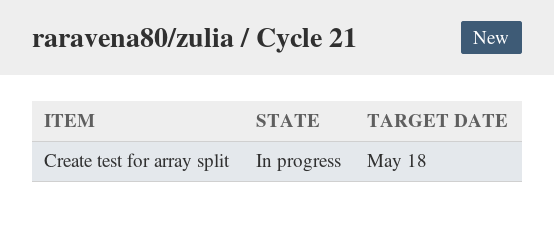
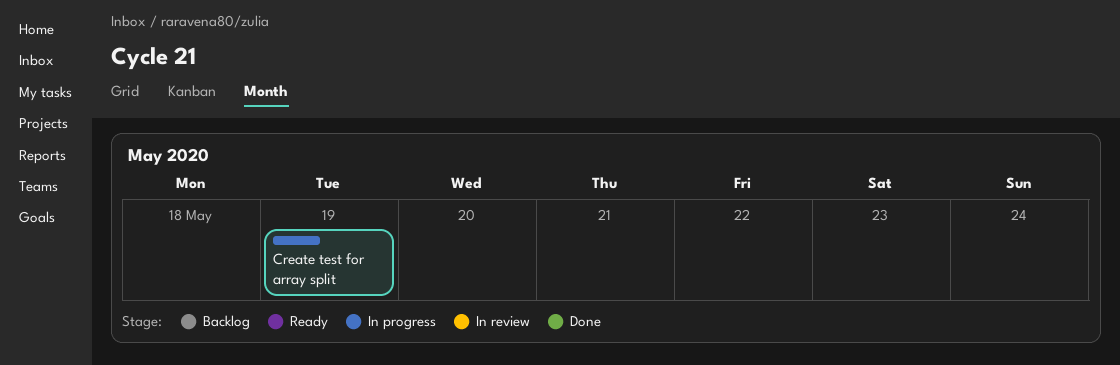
Create test for array split, due: May 18 -> May 19

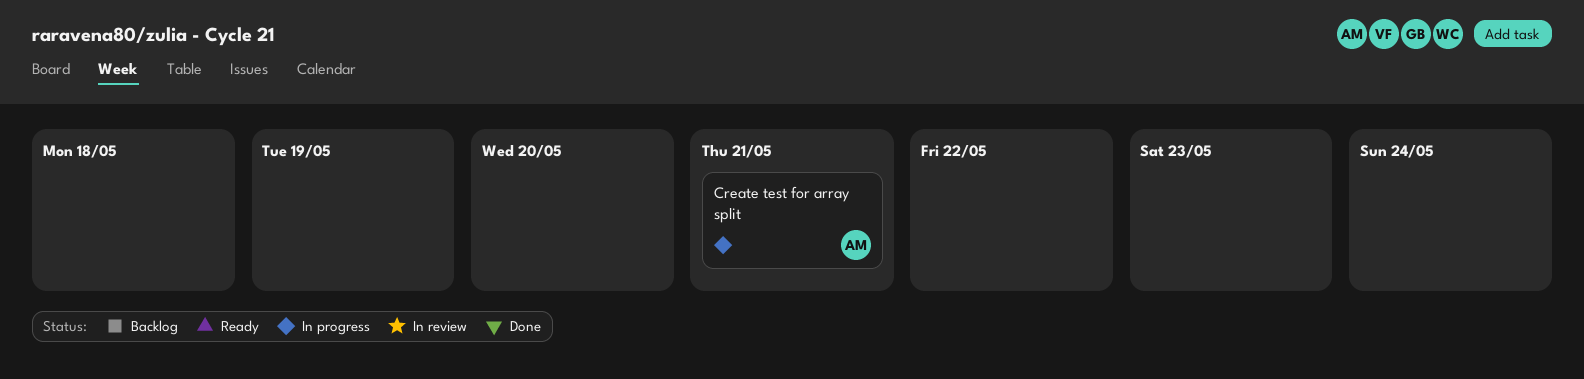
Create test for array split, due: May 19 -> May 21

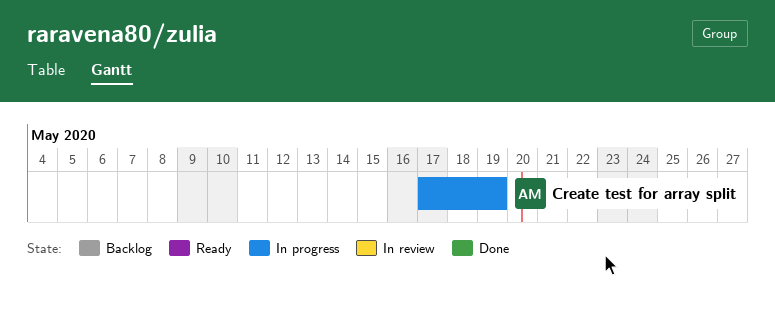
Create test for array split, due: May 21 -> May 19

